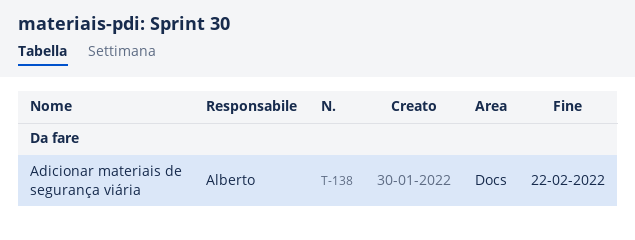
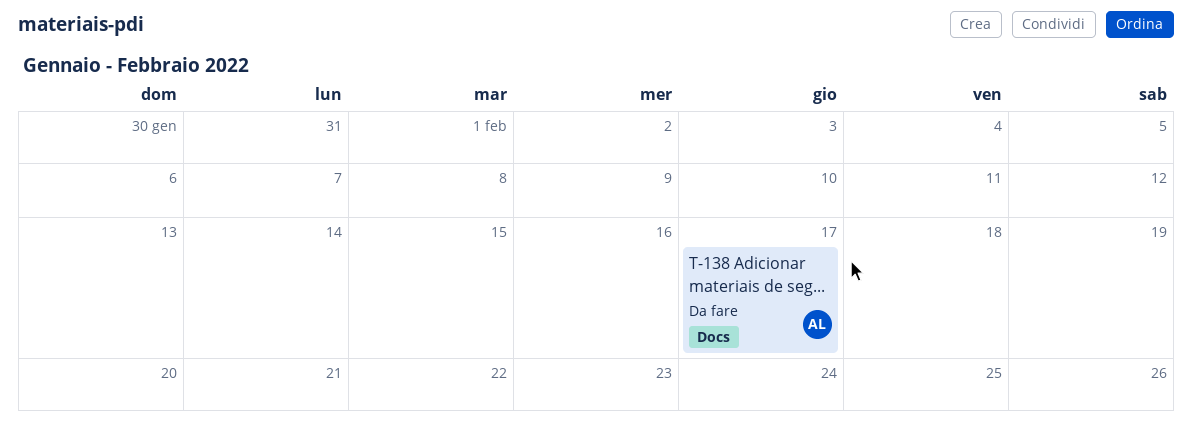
T-138, due: Feb 22 -> Feb 17

